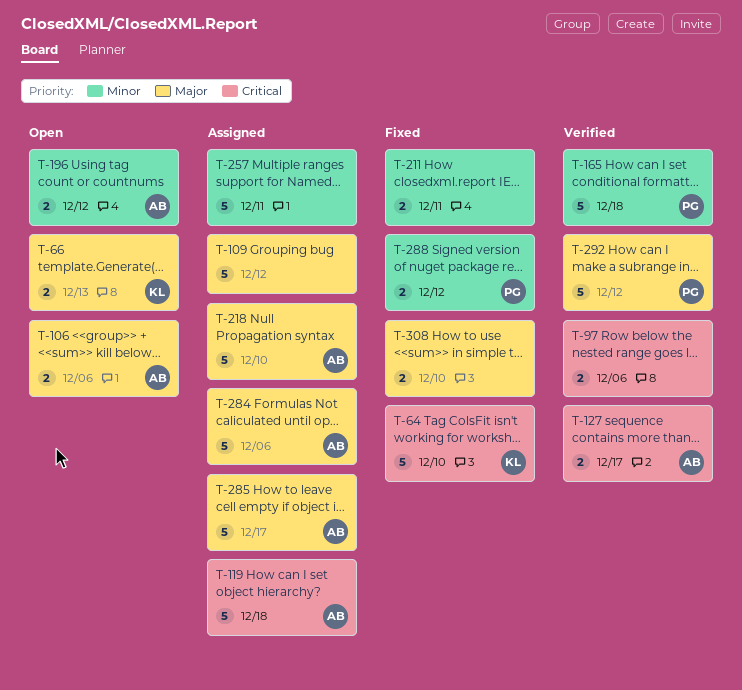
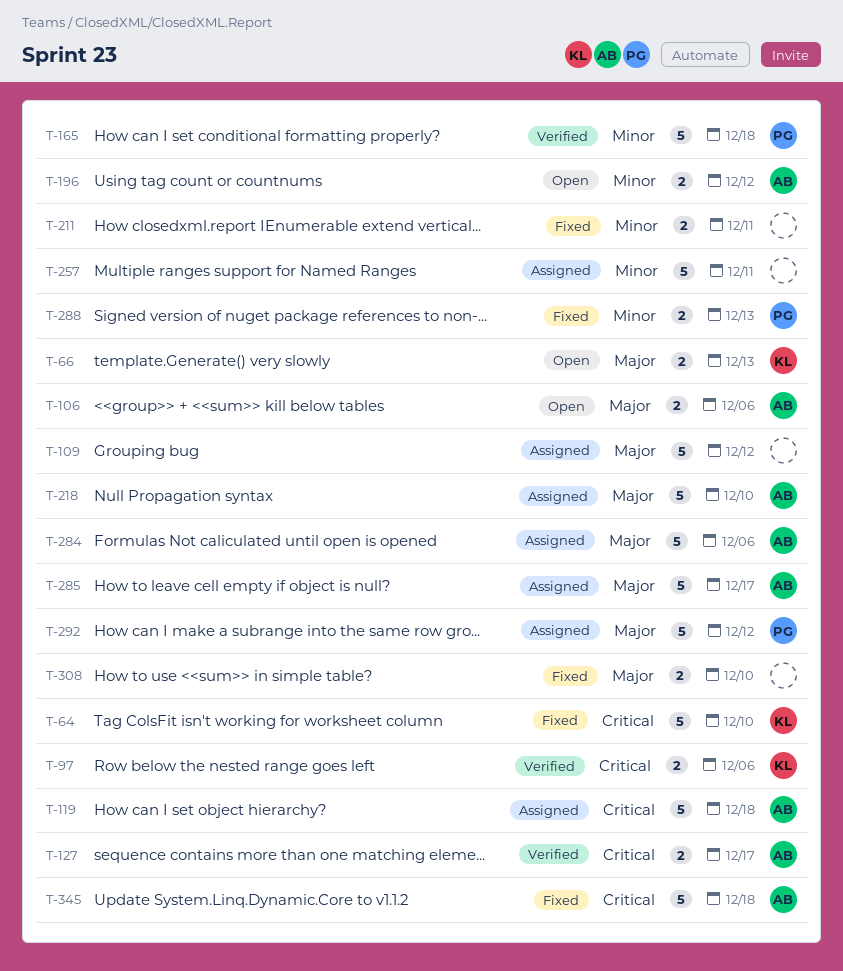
T-97, owner: none -> KL
T-288, due: Dec 12 -> Dec 13
T-292, status: Verified -> Assigned
T-345: none -> present

